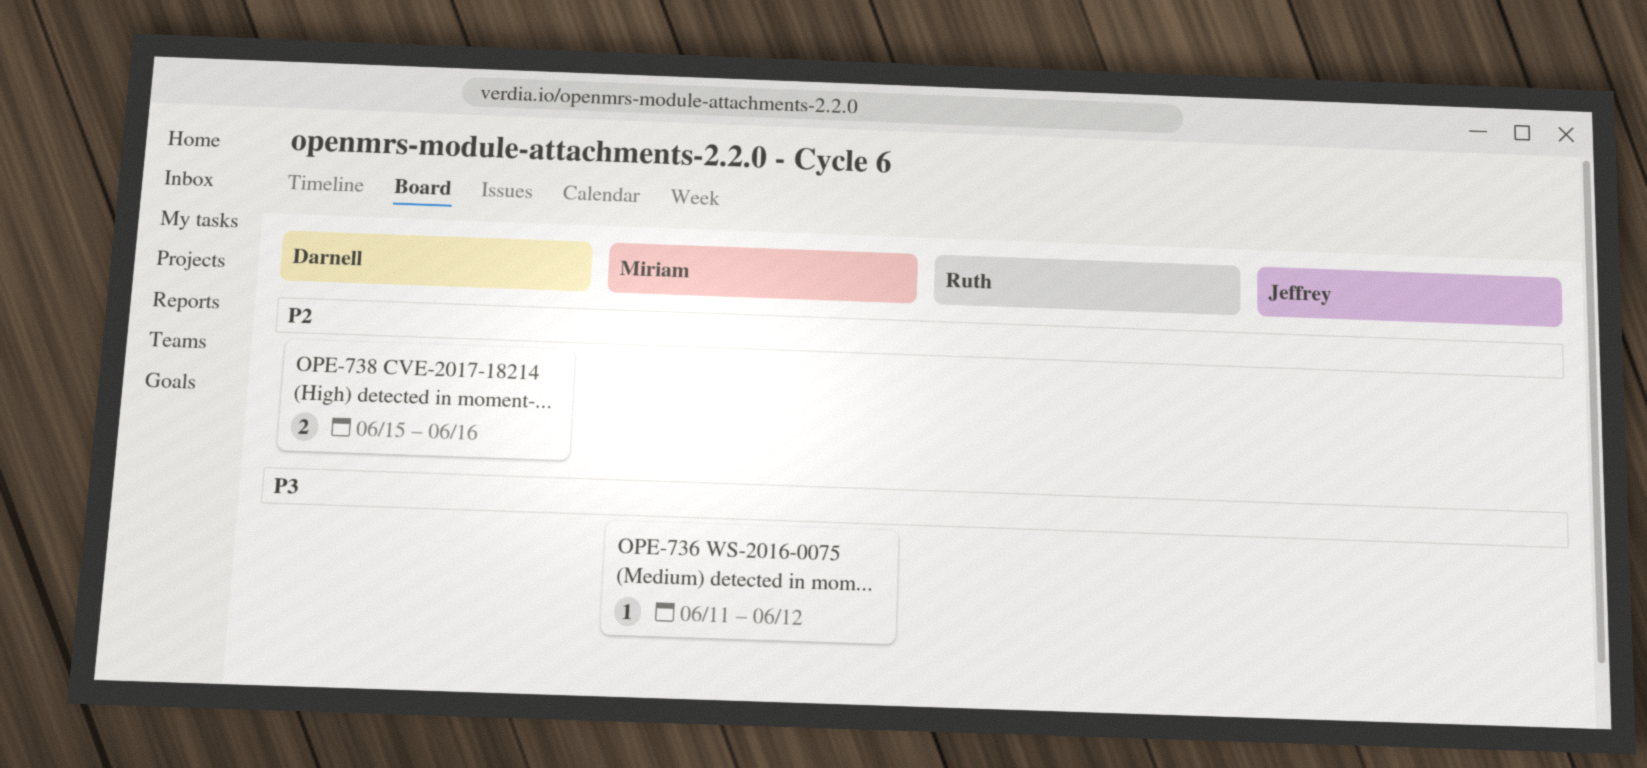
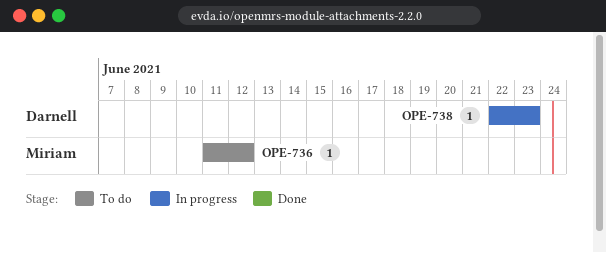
OPE-738, estimate: 2 -> 1
OPE-738, start: Jun 15 -> Jun 22
OPE-738, due: Jun 16 -> Jun 23

